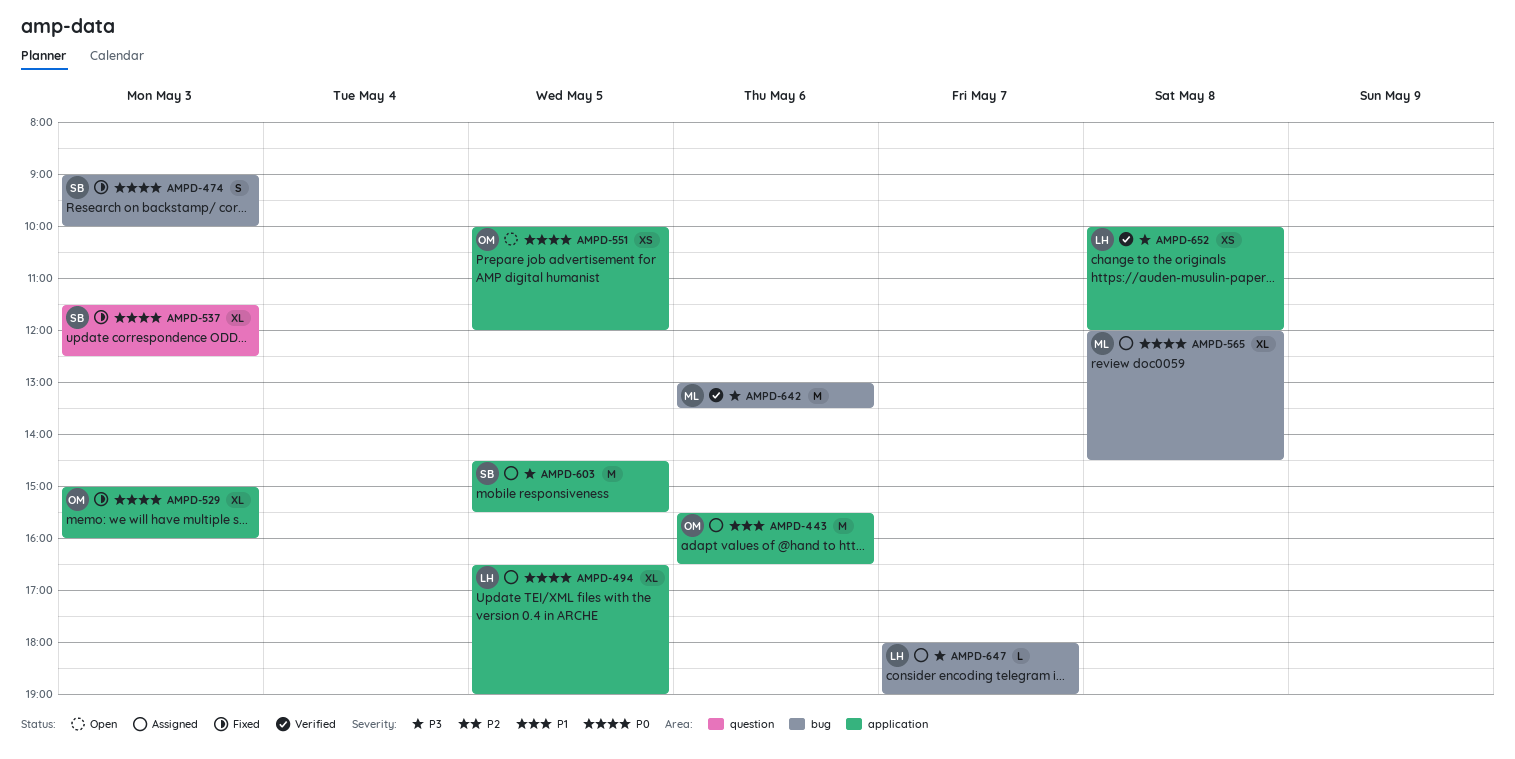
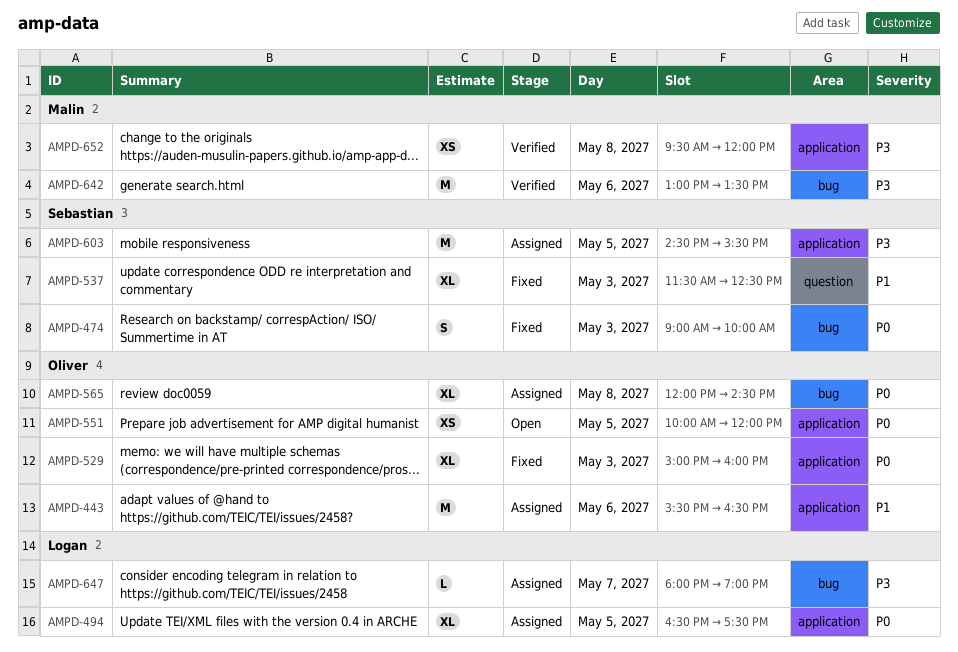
AMPD-494, ends: 19:00 -> 17:30
AMPD-537, priority: P0 -> P1
AMPD-565, owner: Malin -> Oliver
AMPD-652, owner: Logan -> Malin
AMPD-652, begins: 10:00 -> 09:30

